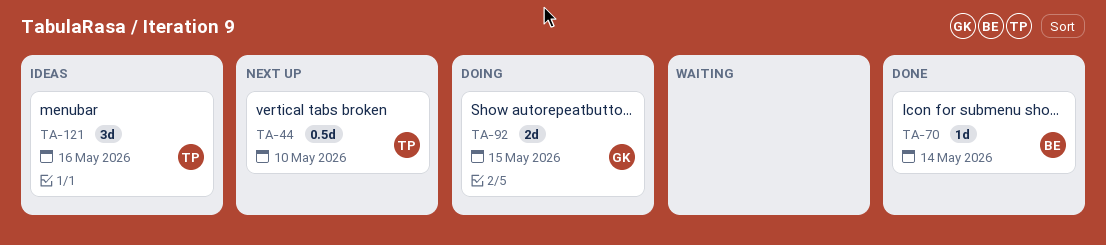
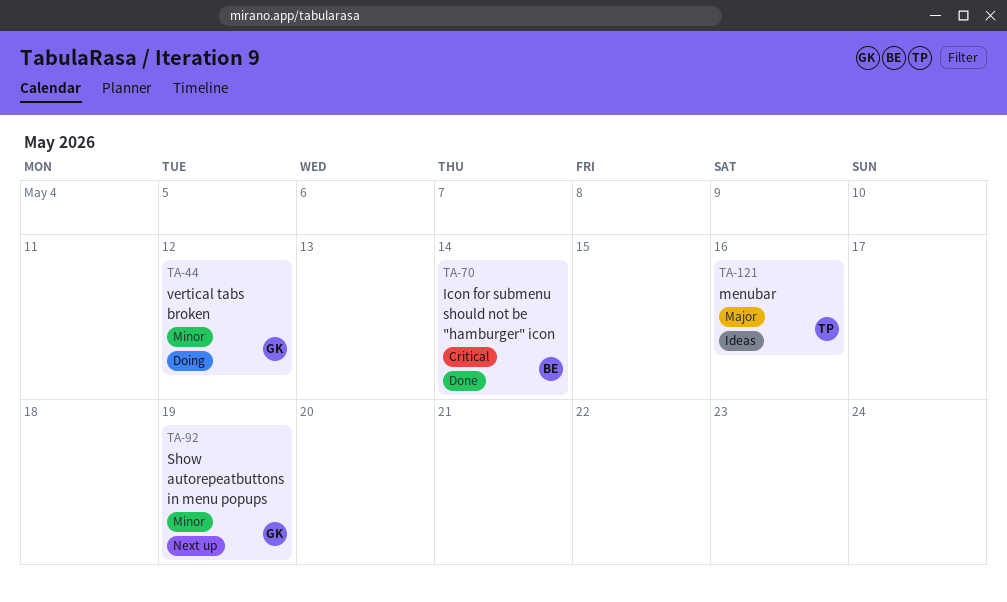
TA-44, status: Next up -> Doing
TA-44, owner: TP -> GK
TA-44, due: May 10 -> May 12
TA-92, status: Doing -> Next up
TA-92, due: May 15 -> May 19

